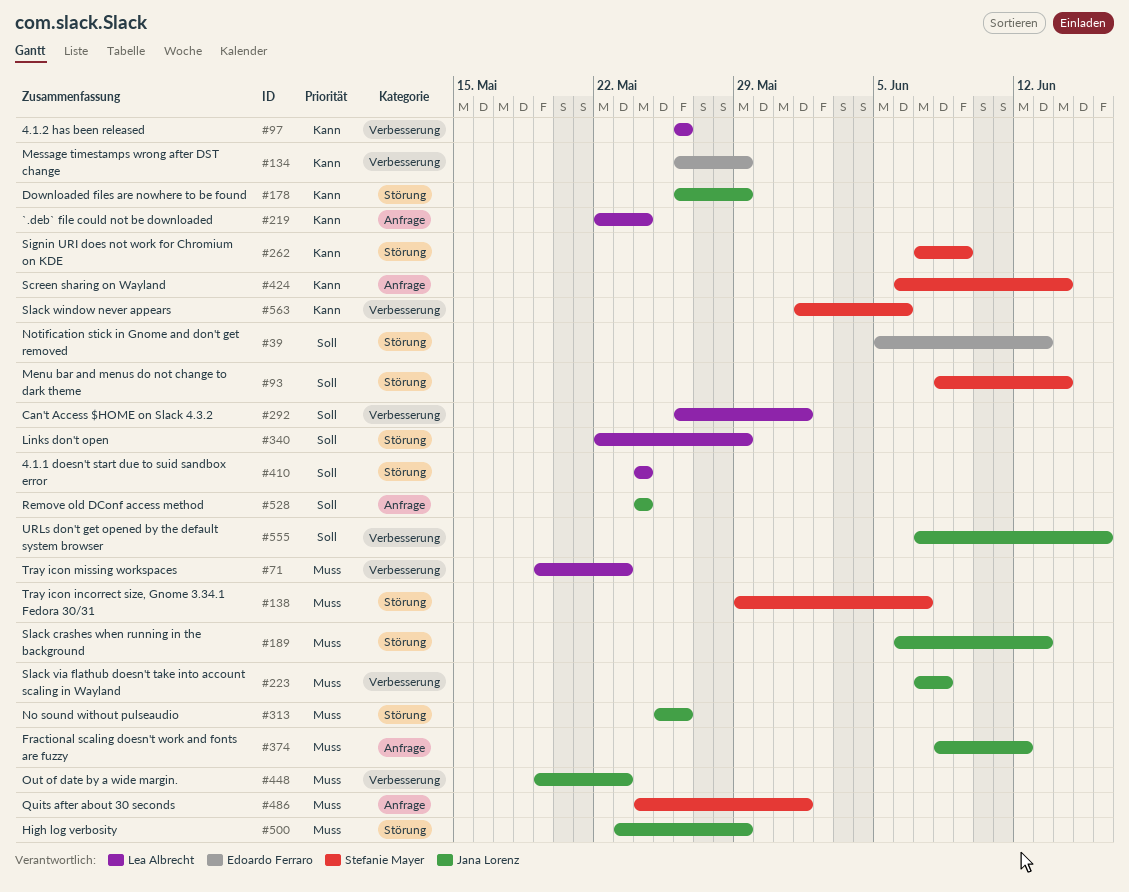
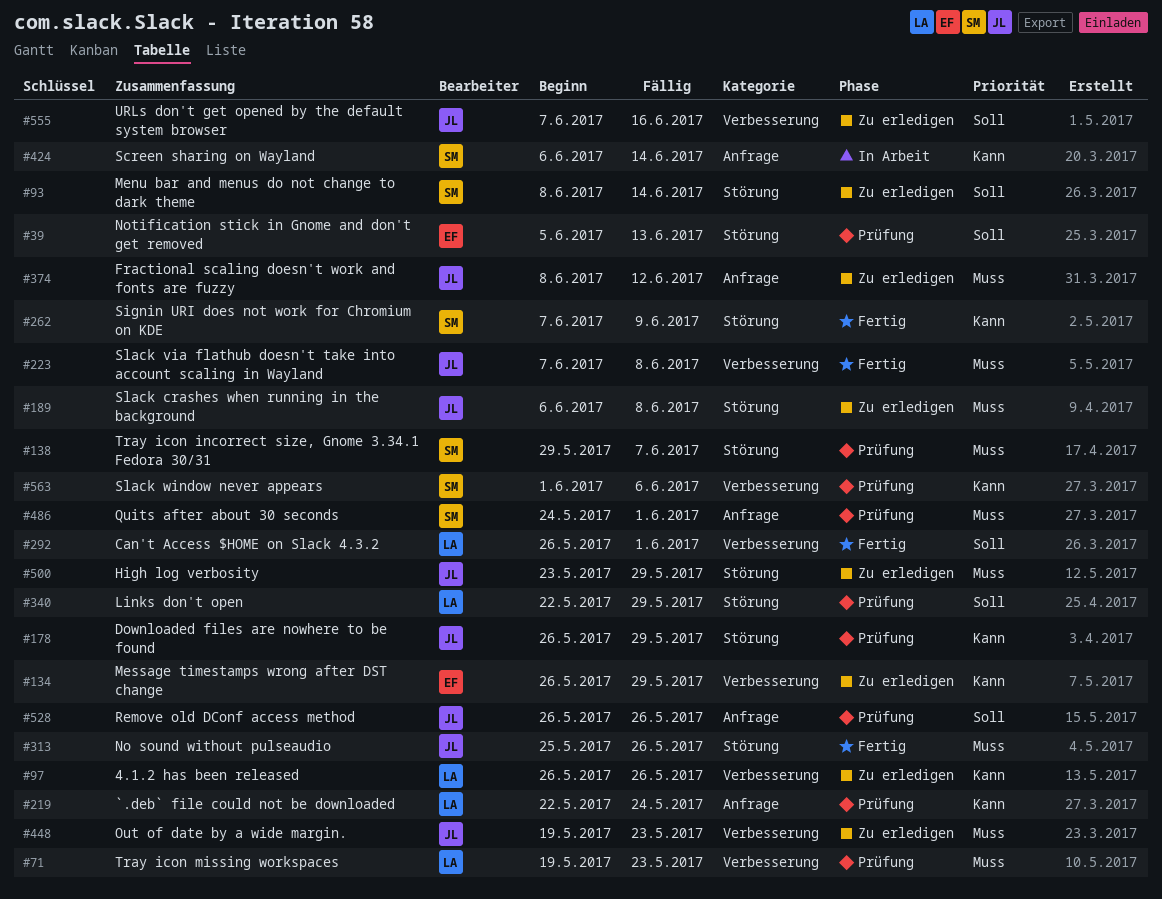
#189, due: Jun 13 -> Jun 8
#410: present -> none
#528, start: May 24 -> May 26
#528, due: May 24 -> May 26

